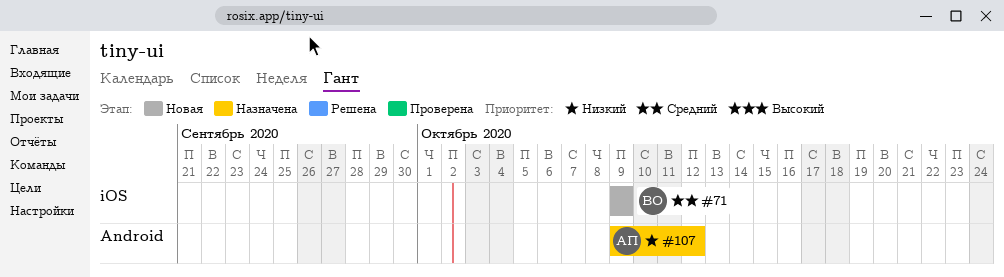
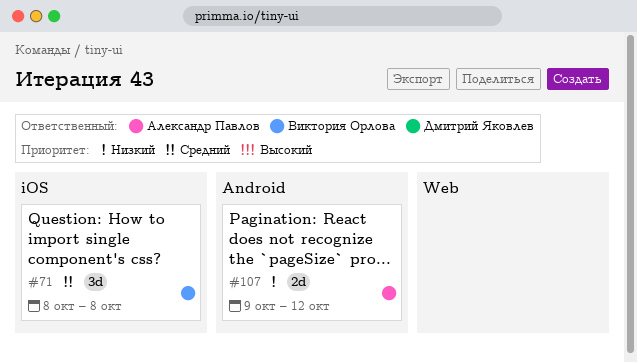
#71, start: Oct 9 -> Oct 8
#71, due: Oct 9 -> Oct 8

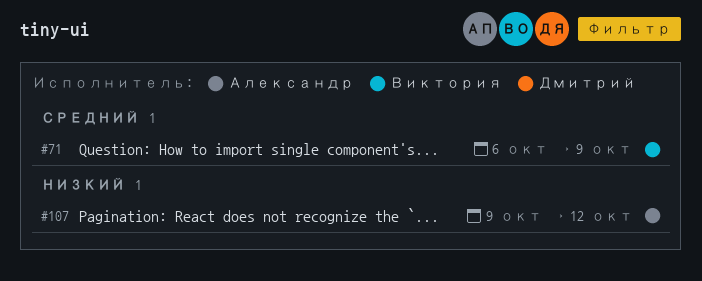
#71, start: Oct 8 -> Oct 6
#71, due: Oct 8 -> Oct 9

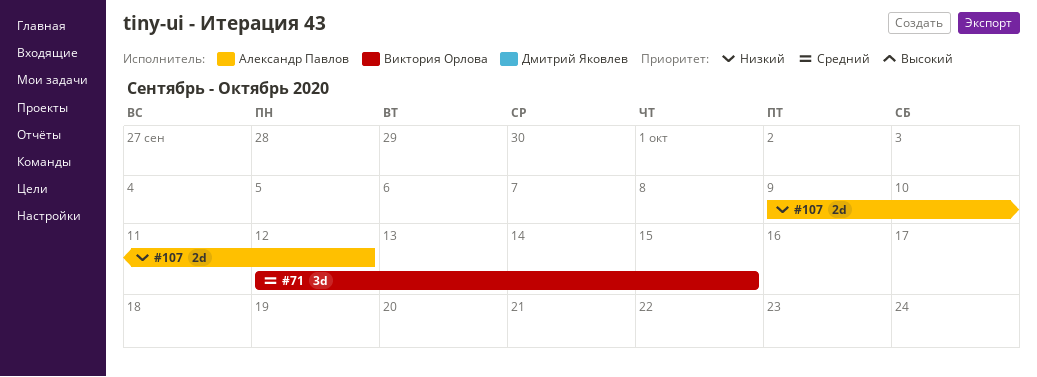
#71, start: Oct 6 -> Oct 12
#71, due: Oct 9 -> Oct 15

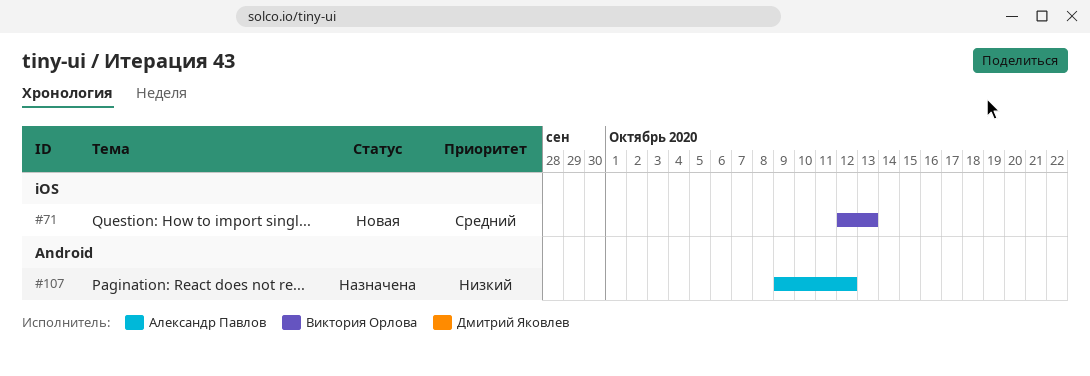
#71, due: Oct 15 -> Oct 13

